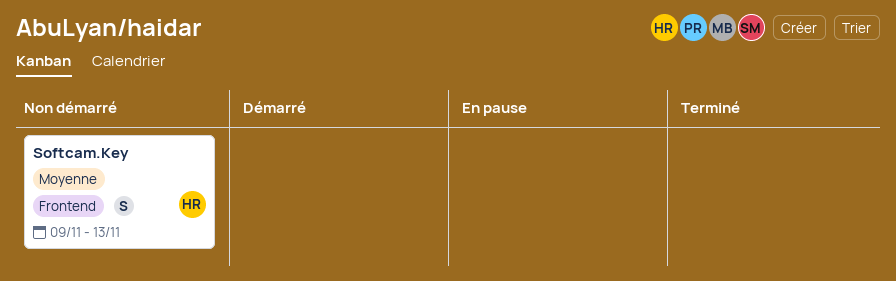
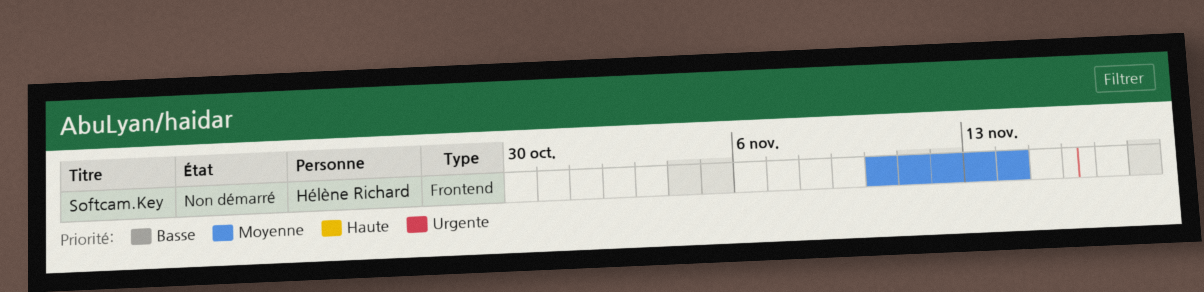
Softcam.Key, start: Nov 9 -> Nov 10
Softcam.Key, due: Nov 13 -> Nov 14

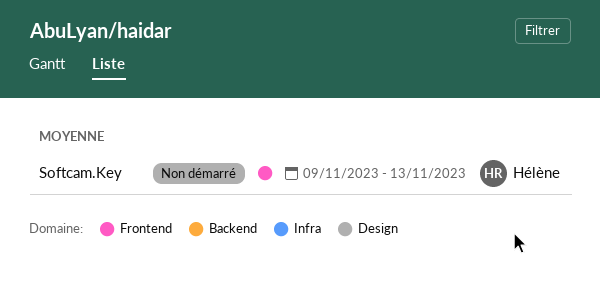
Softcam.Key, start: Nov 10 -> Nov 9
Softcam.Key, due: Nov 14 -> Nov 13

